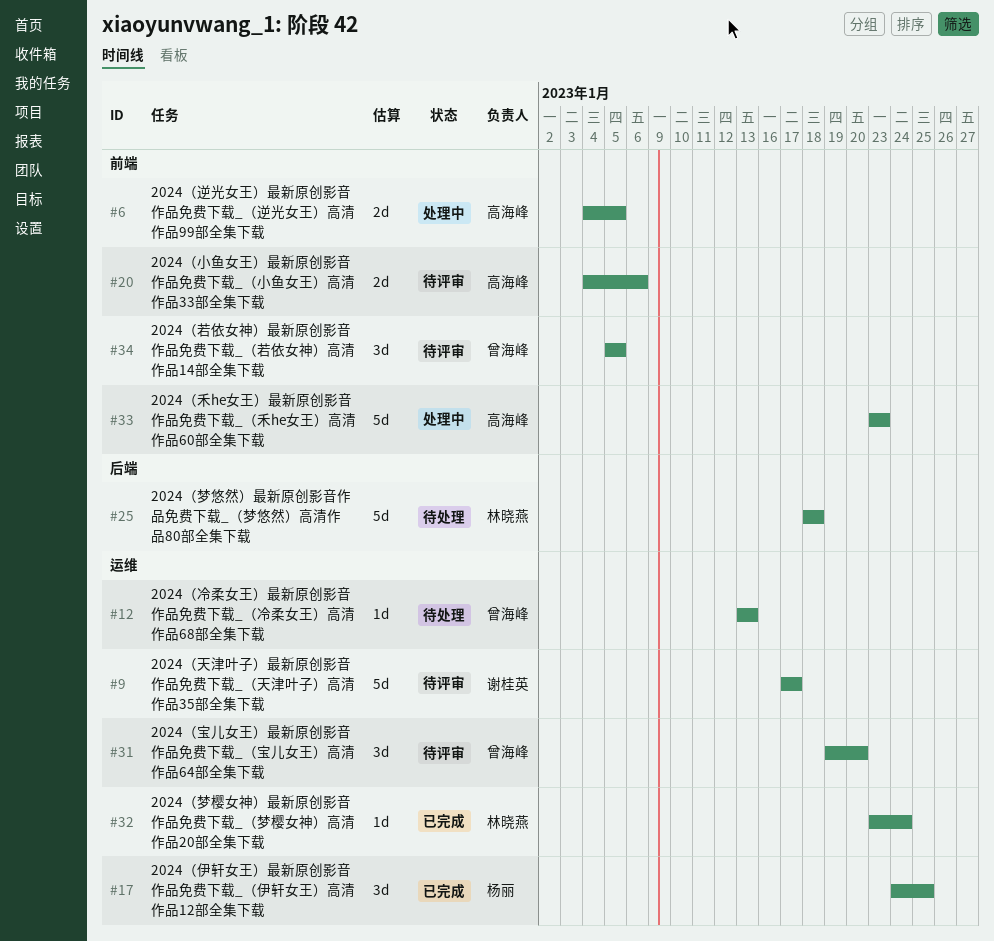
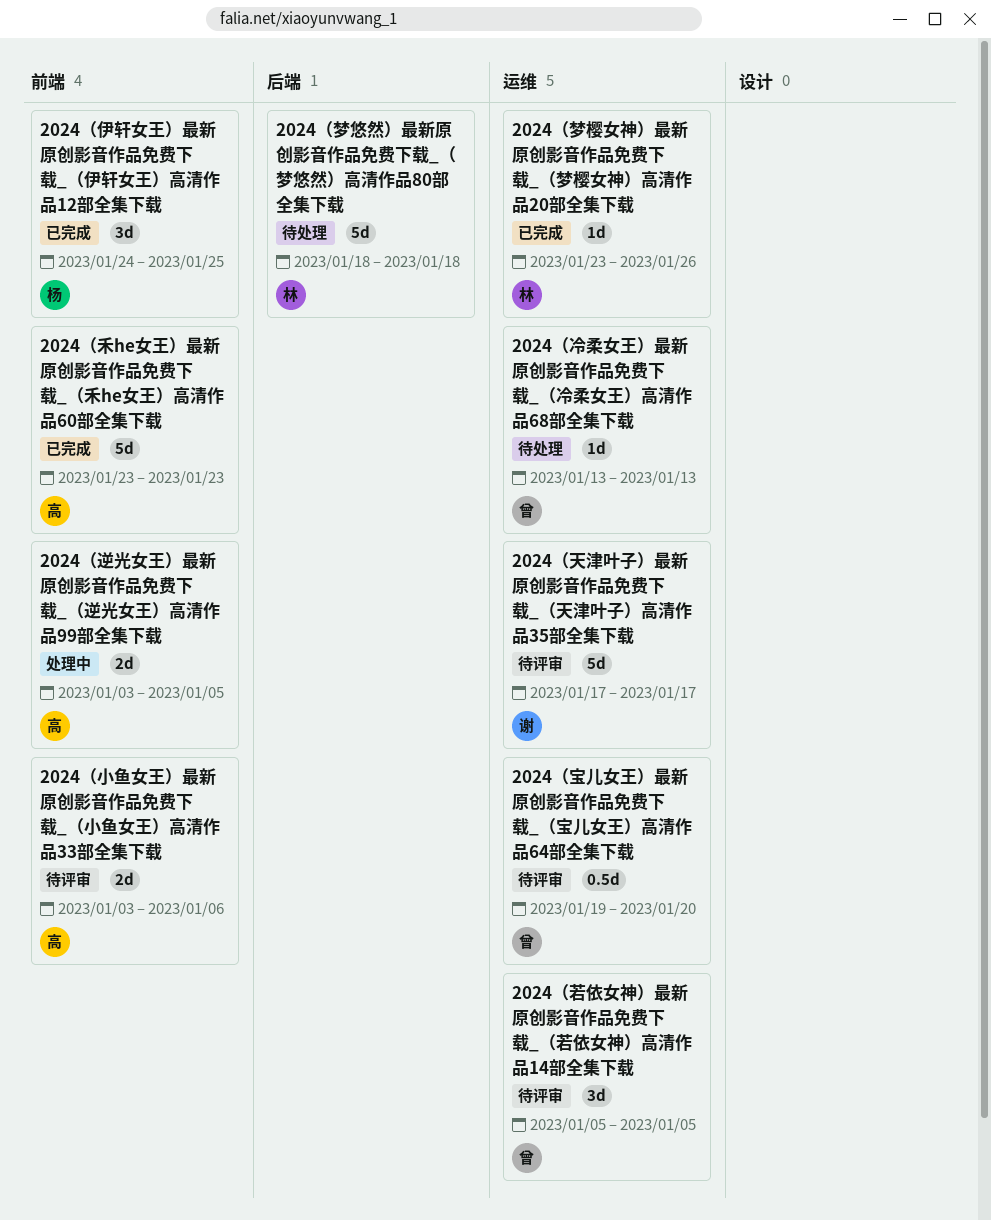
2024（伊轩女王）最新原创影音作品免费下载_（伊轩女王）高清作品12部全集下载, label: 运维 -> 前端
2024（宝儿女王）最新原创影音作品免费下载_（宝儿女王）高清作品64部全集下载, estimate: 3d -> 0.5d
2024（小鱼女王）最新原创影音作品免费下载_（小鱼女王）高清作品33部全集下载, start: Jan 4 -> Jan 3
2024（梦樱女神）最新原创影音作品免费下载_（梦樱女神）高清作品20部全集下载, due: Jan 24 -> Jan 26
2024（禾he女王）最新原创影音作品免费下载_（禾he女王）高清作品60部全集下载, status: 处理中 -> 已完成
2024（若依女神）最新原创影音作品免费下载_（若依女神）高清作品14部全集下载, label: 前端 -> 运维
2024（逆光女王）最新原创影音作品免费下载_（逆光女王）高清作品99部全集下载, start: Jan 4 -> Jan 3

